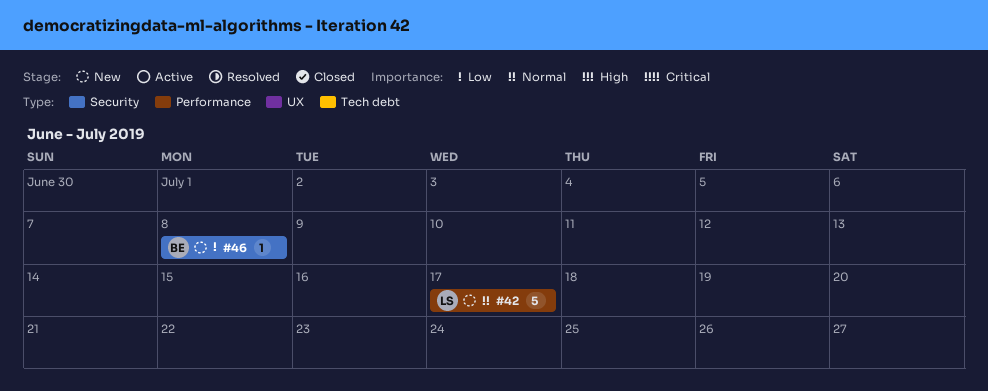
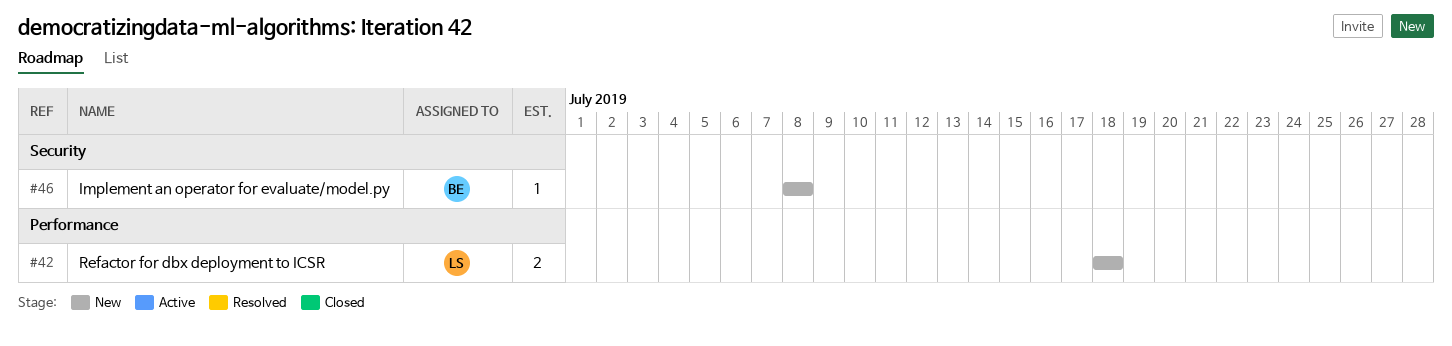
#42, estimate: 5 -> 2
#42, start: Jul 17 -> Jul 18
#42, due: Jul 17 -> Jul 18

